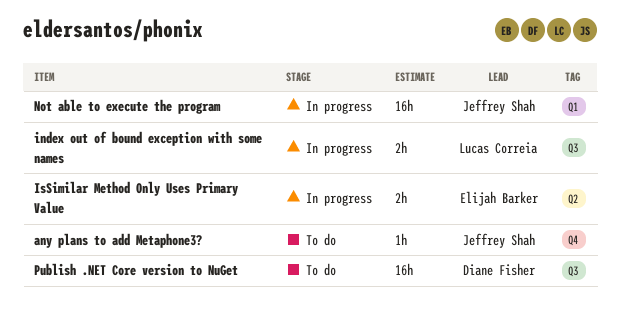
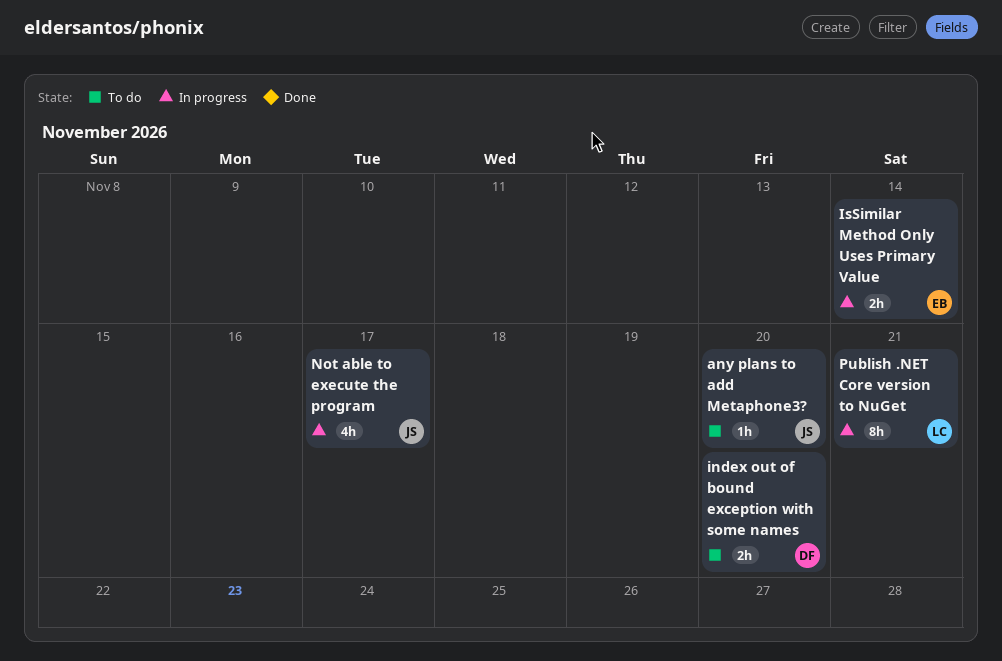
index out of bound exception with some names, status: In progress -> To do
index out of bound exception with some names, owner: Lucas Correia -> Diane Fisher
Not able to execute the program, estimate: 16h -> 4h
Publish .NET Core version to NuGet, status: To do -> In progress
Publish .NET Core version to NuGet, owner: Diane Fisher -> Lucas Correia
Publish .NET Core version to NuGet, estimate: 16h -> 8h

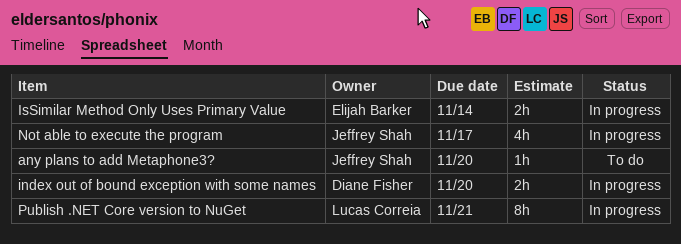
index out of bound exception with some names, status: To do -> In progress

